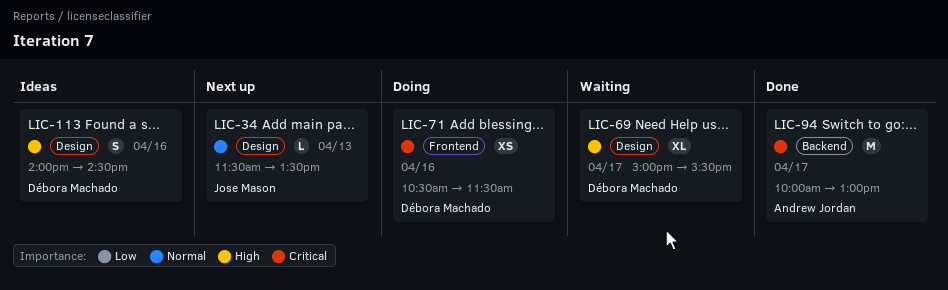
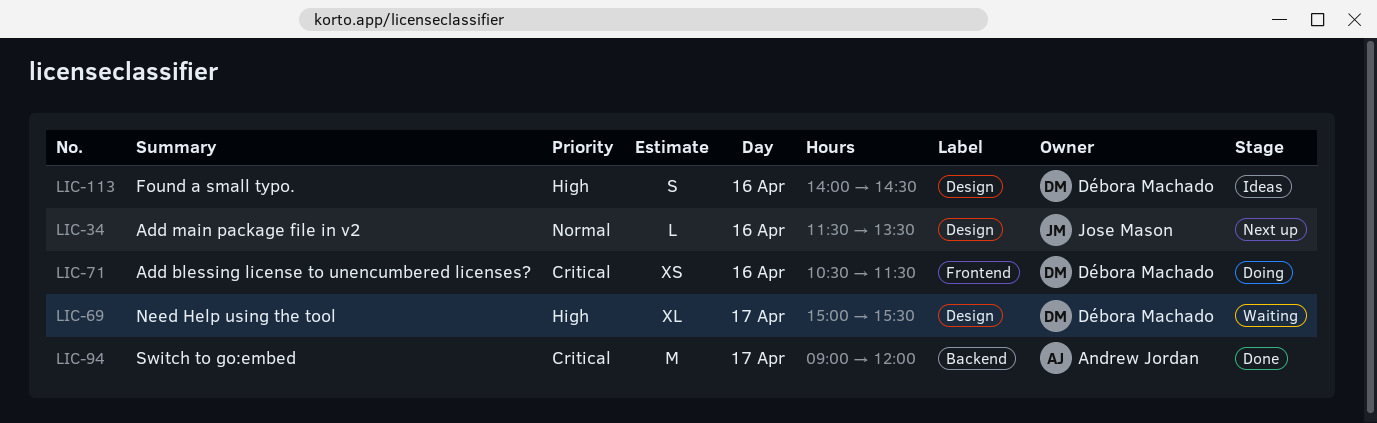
LIC-34, day: Apr 13 -> Apr 16
LIC-94, begins: 10:00 -> 09:00
LIC-94, ends: 13:00 -> 12:00

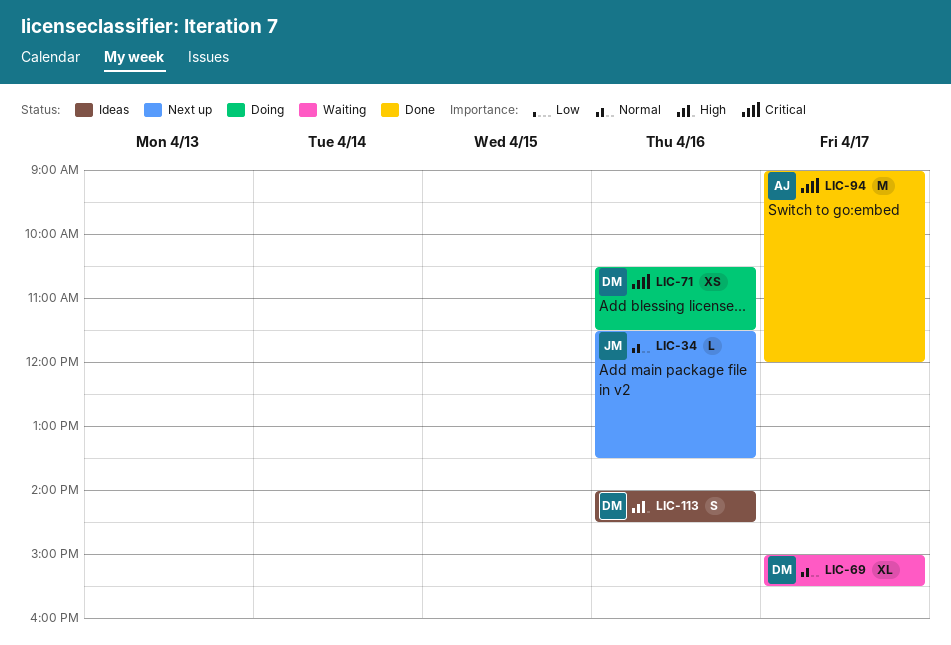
LIC-69, priority: High -> Normal

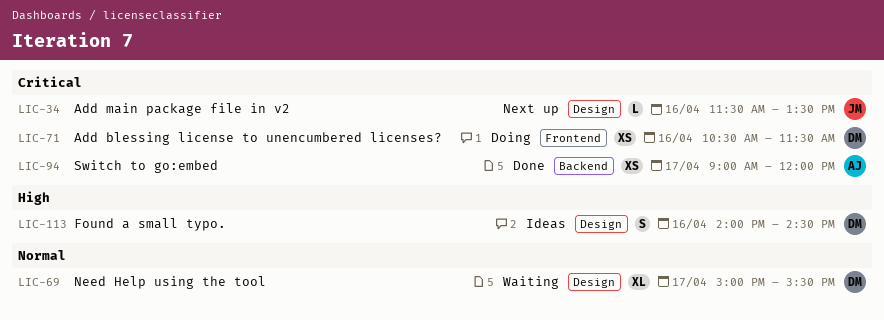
LIC-34, priority: Normal -> Critical
LIC-94, estimate: M -> XS

